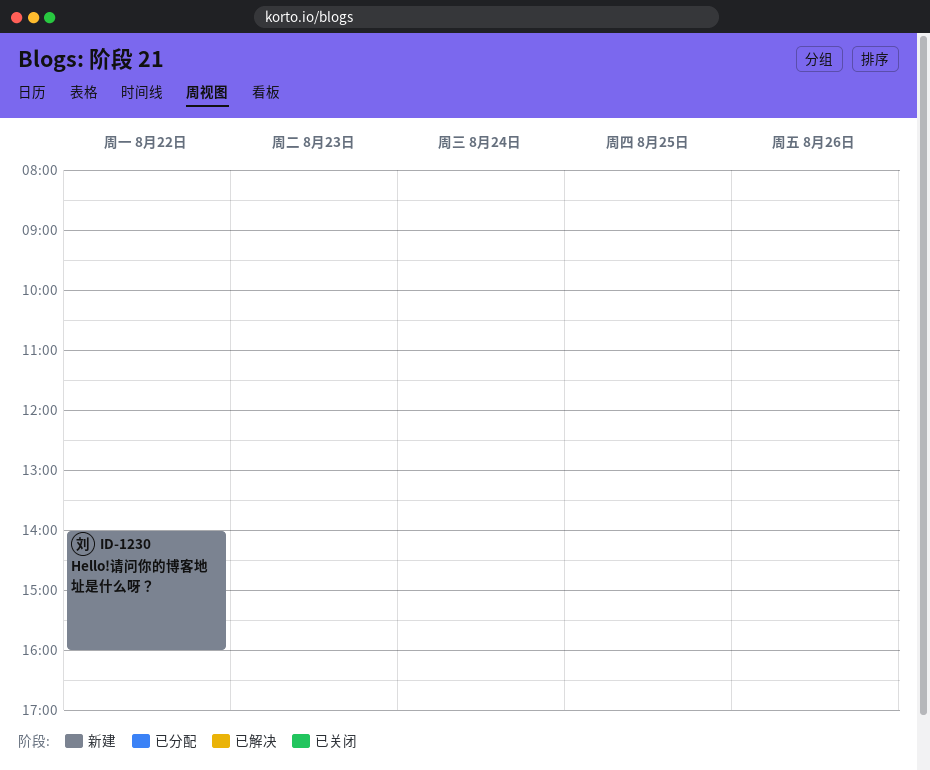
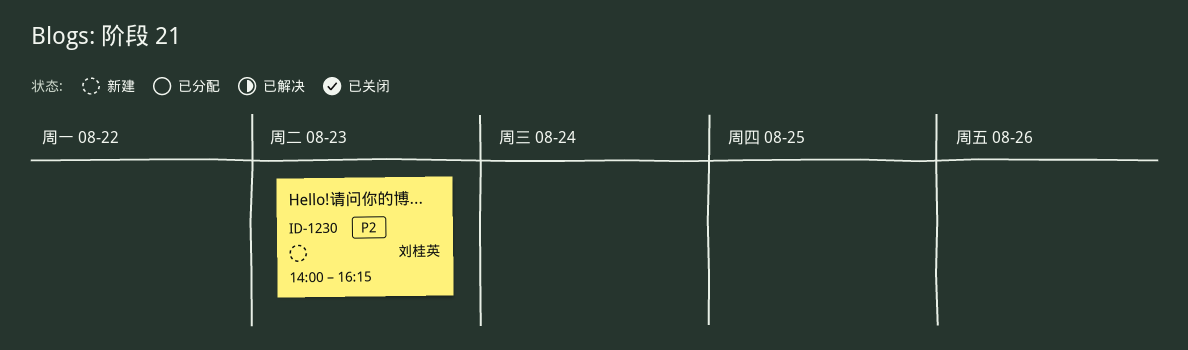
ID-1230, day: Aug 22 -> Aug 23
ID-1230, ends: 16:00 -> 16:15

